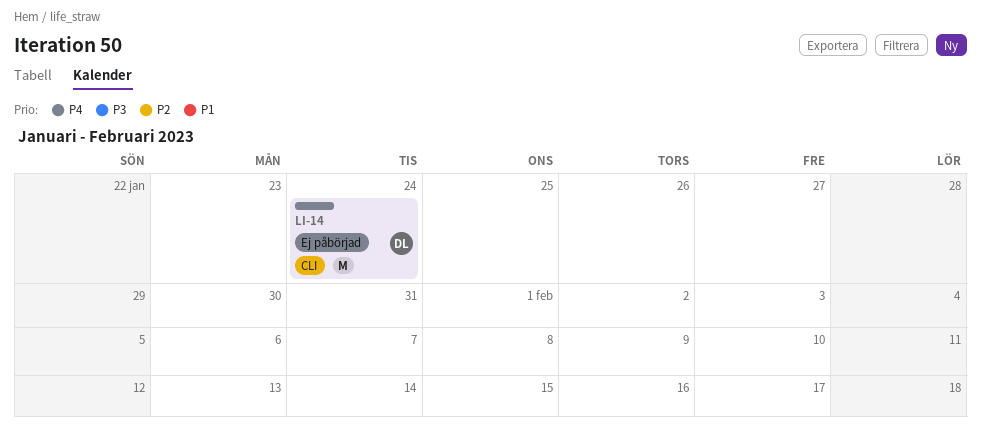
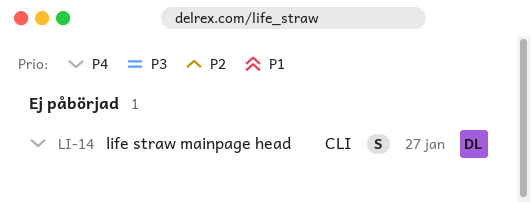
LI-14, estimate: M -> S
LI-14, due: Jan 24 -> Jan 27

